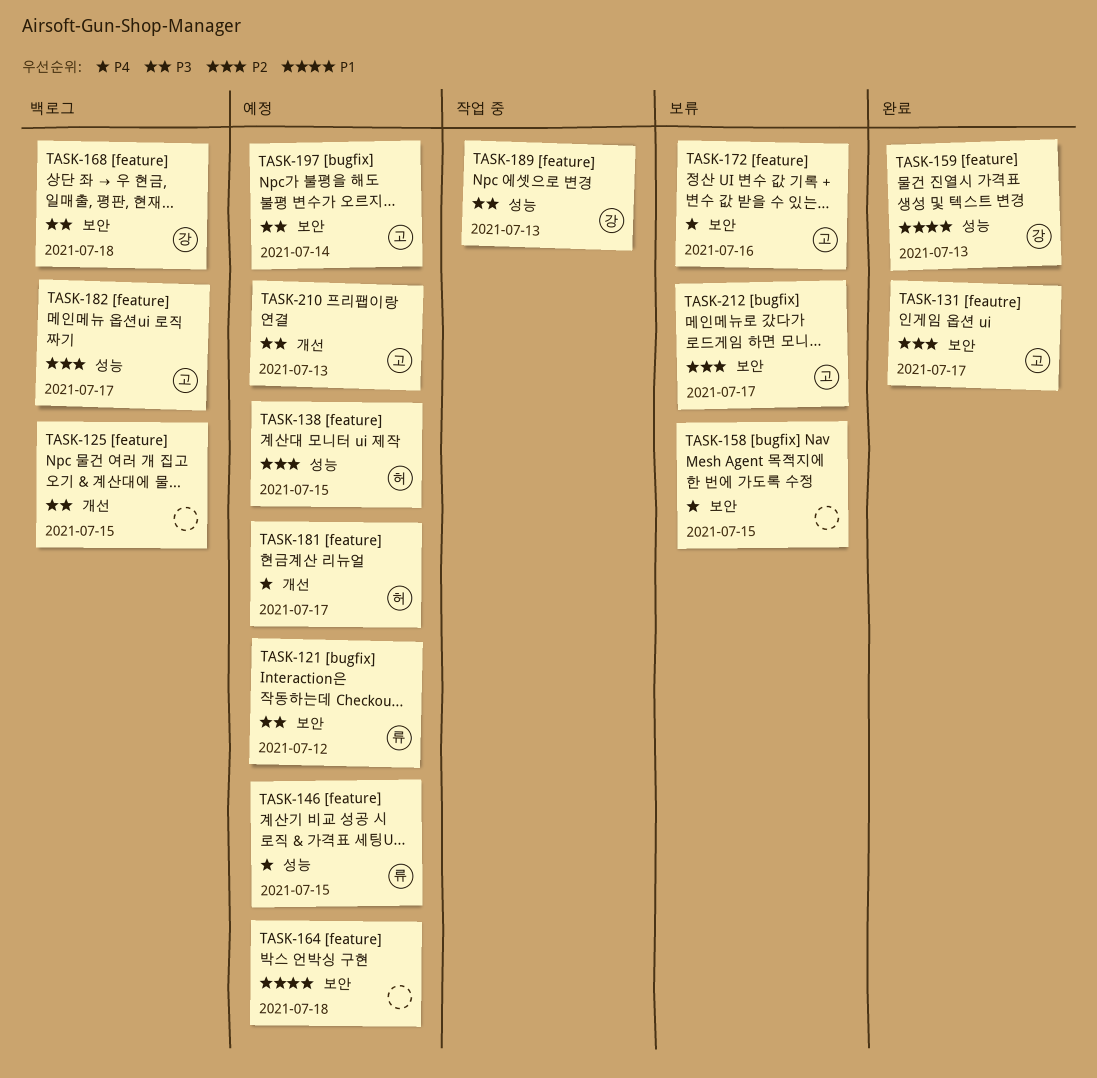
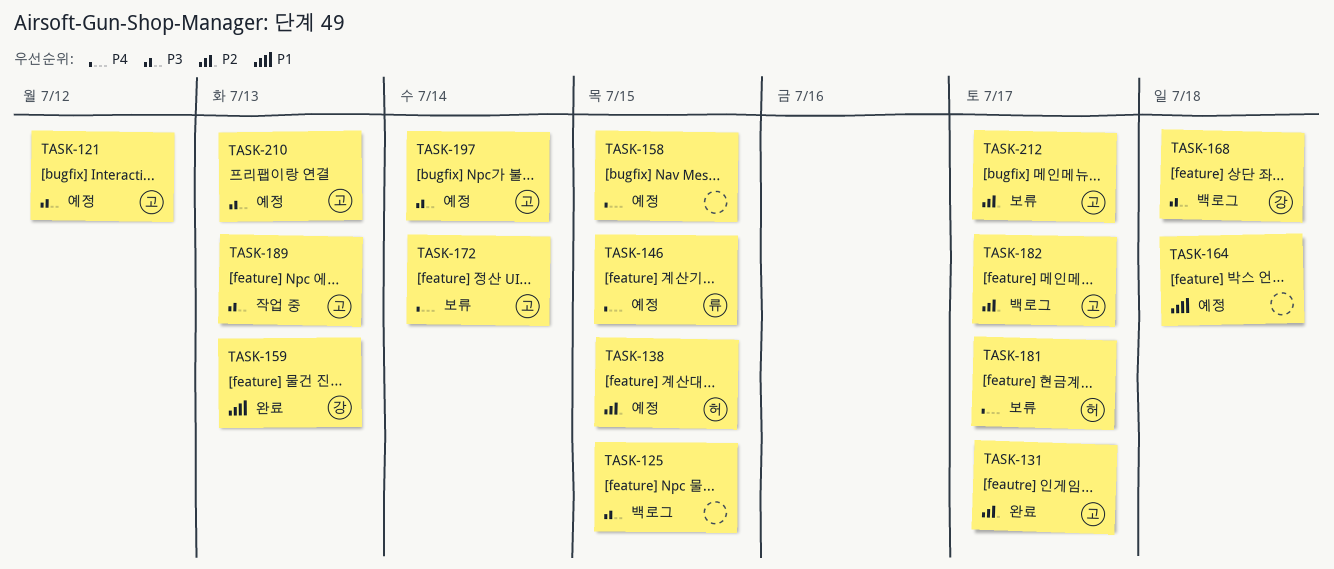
TASK-121, owner: 류 -> 고
TASK-158, status: 보류 -> 예정
TASK-172, due: Jul 16 -> Jul 14
TASK-181, status: 예정 -> 보류
TASK-189, owner: 강 -> 고

